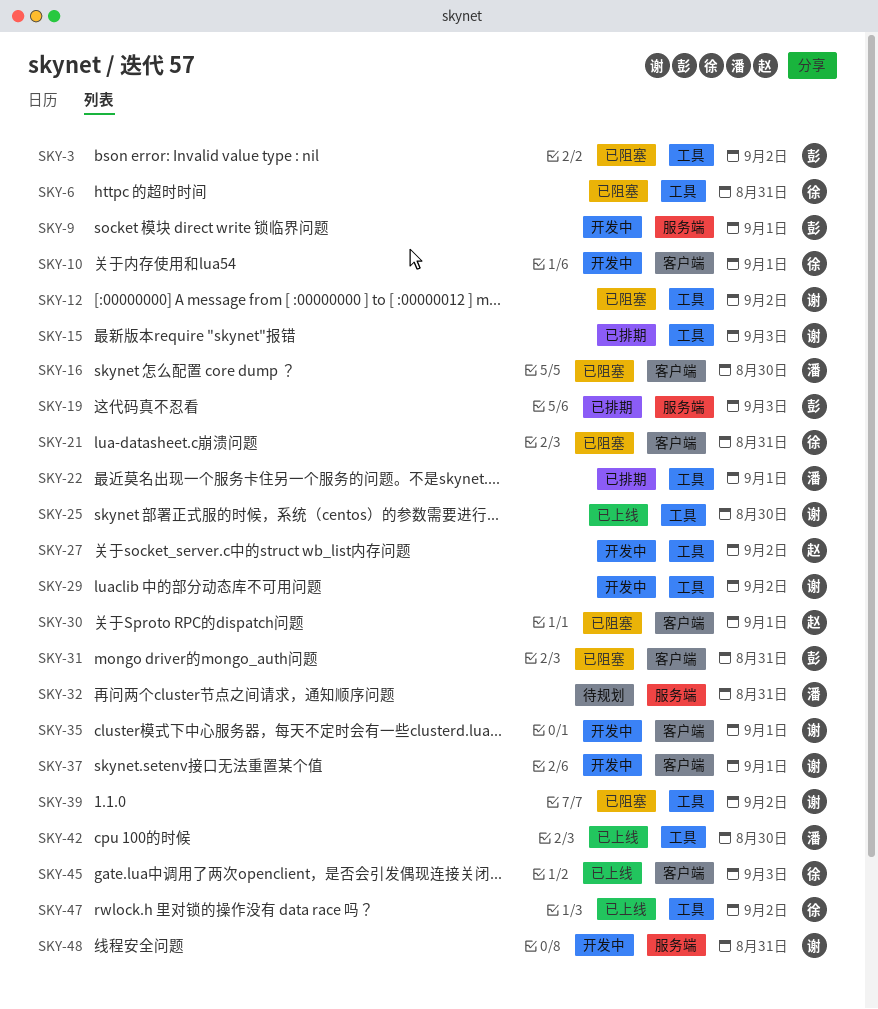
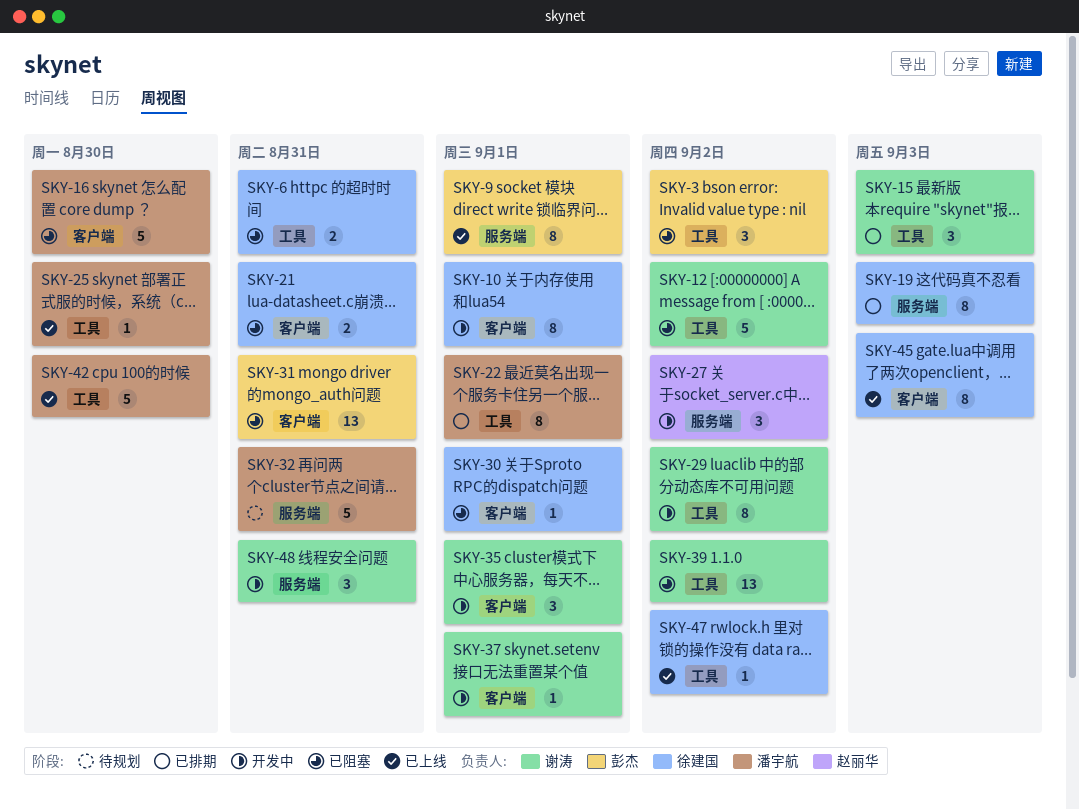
SKY-9, status: 开发中 -> 已上线
SKY-19, owner: 彭杰 -> 徐建国
SKY-25, owner: 谢涛 -> 潘宇航
SKY-27, label: 工具 -> 服务端
SKY-30, owner: 赵丽华 -> 徐建国

